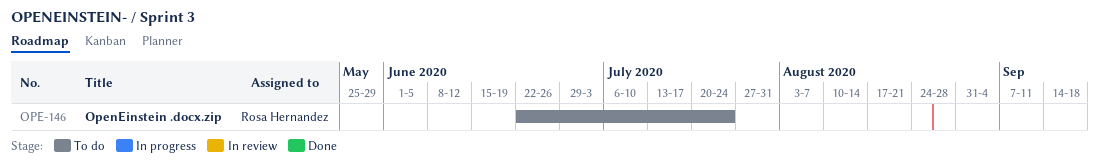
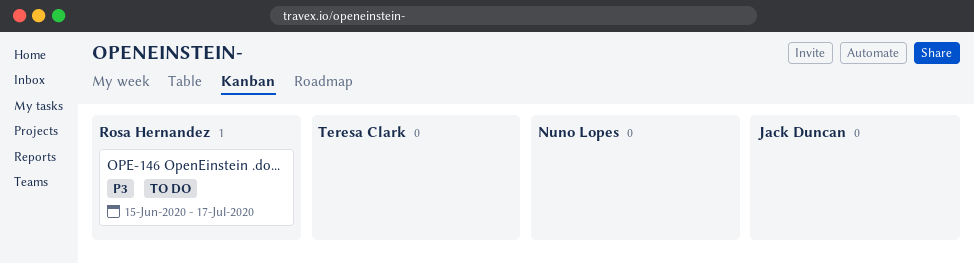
OPE-146, start: Jun 22 -> Jun 15
OPE-146, due: Jul 24 -> Jul 17

